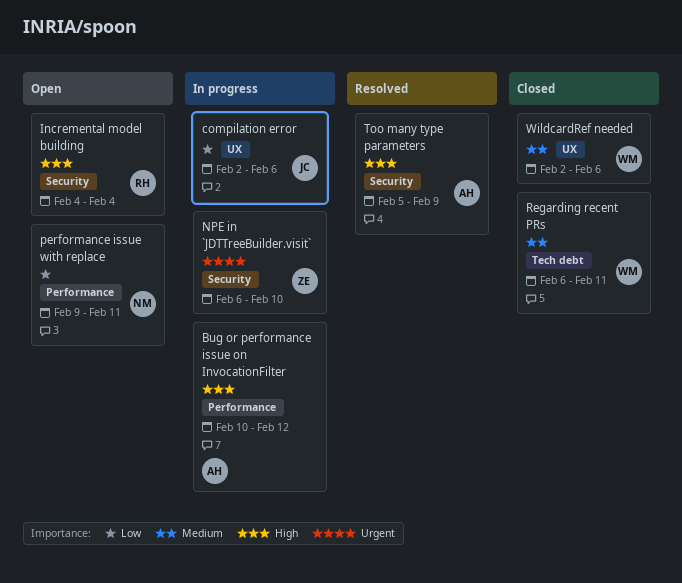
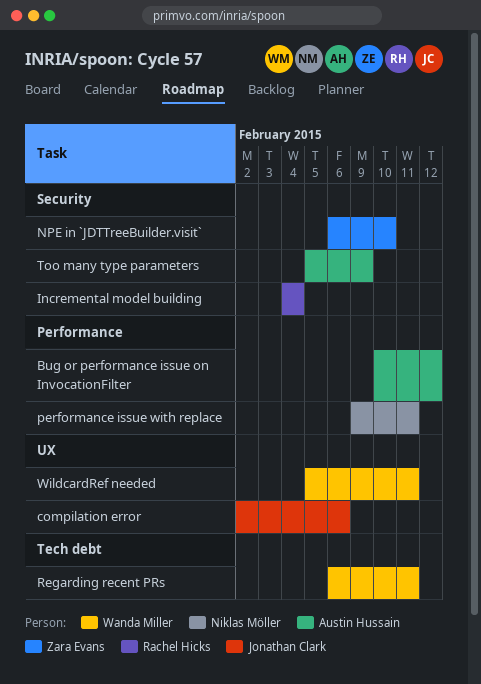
WildcardRef needed, start: Feb 2 -> Feb 5
WildcardRef needed, due: Feb 6 -> Feb 11

